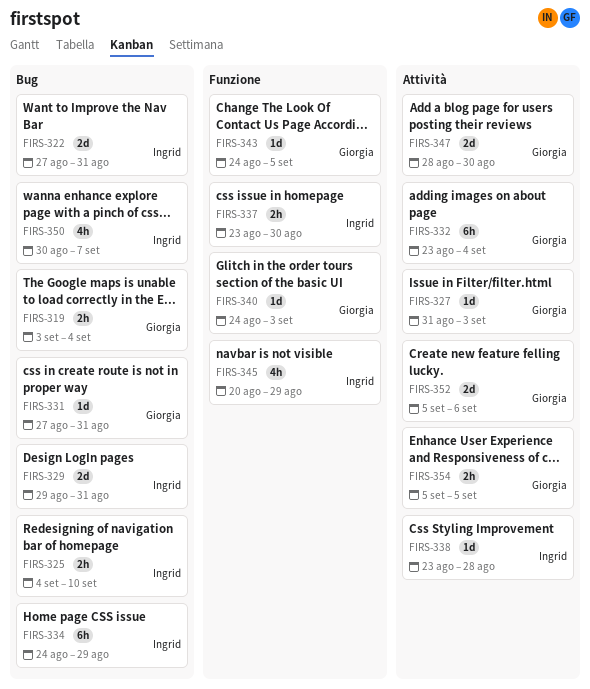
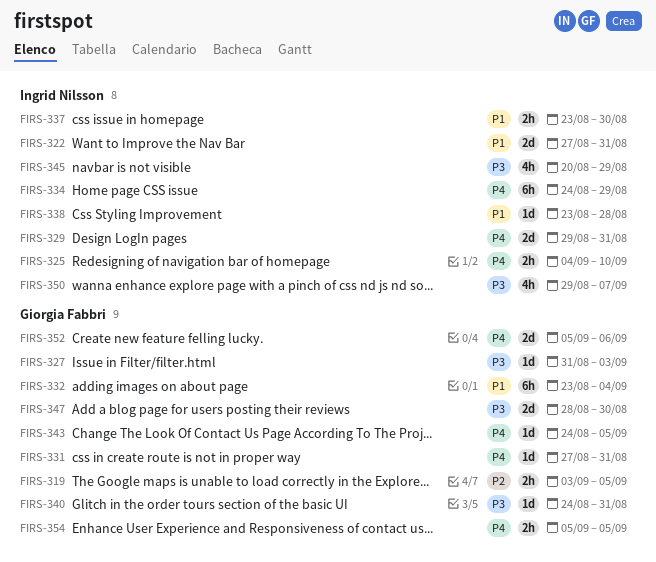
FIRS-319, due: Sep 4 -> Sep 5
FIRS-340, due: Sep 3 -> Aug 31
FIRS-350, start: Aug 30 -> Aug 29

